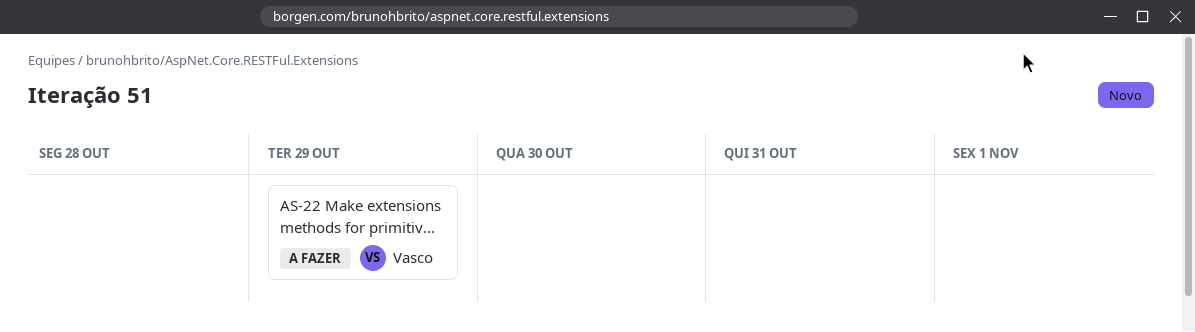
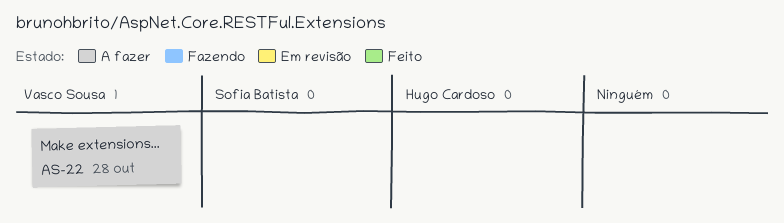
AS-22, due: Oct 29 -> Oct 28

